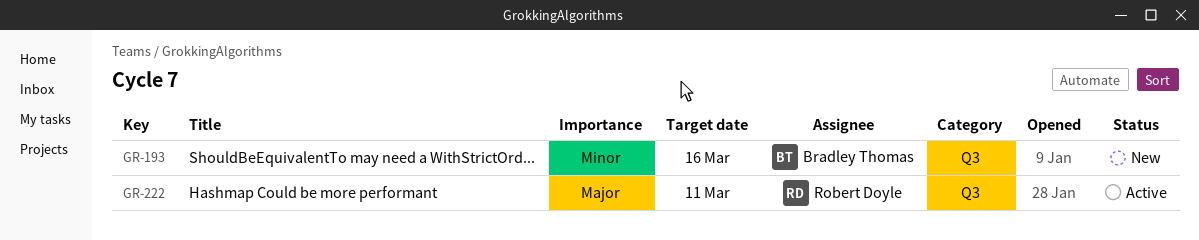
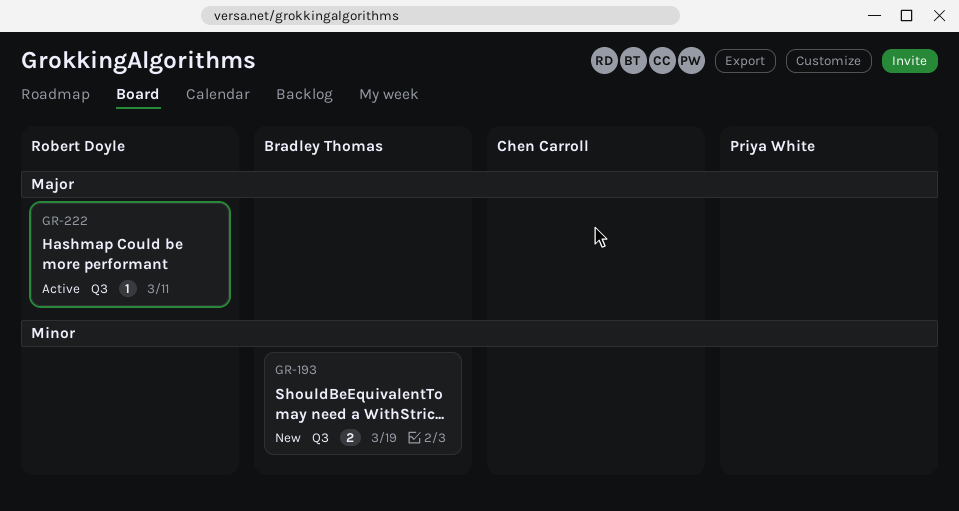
GR-193, due: Mar 16 -> Mar 19

